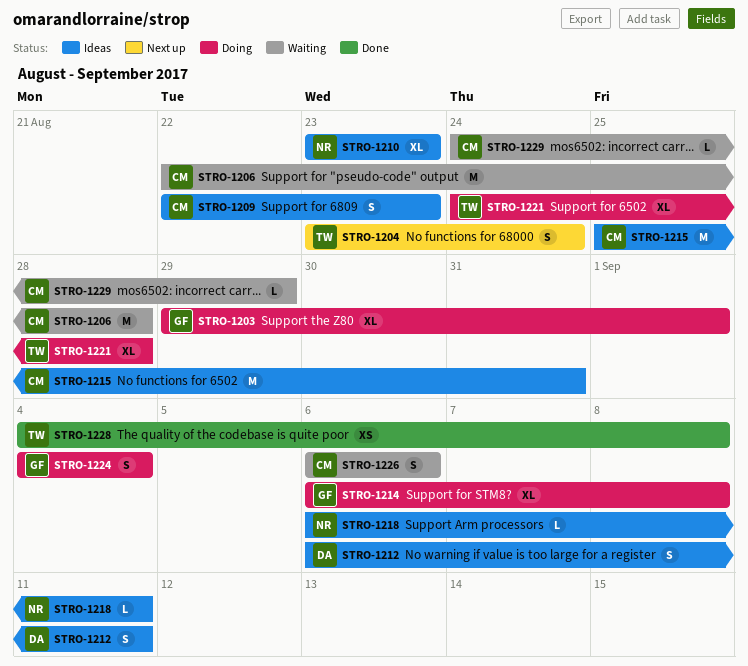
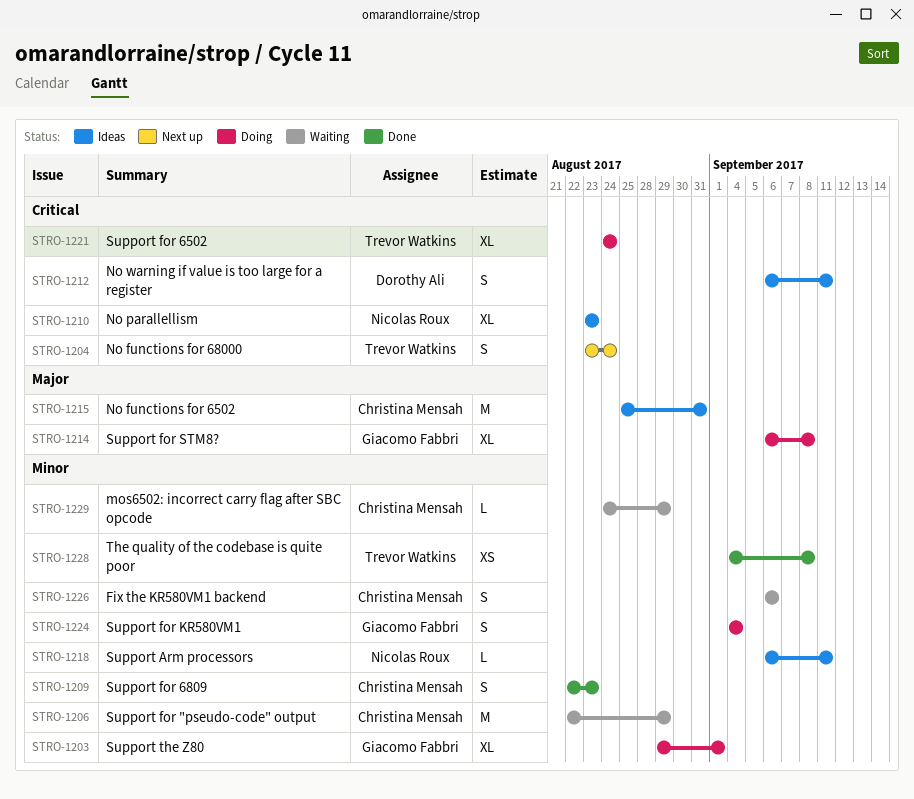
STRO-1206, due: Aug 28 -> Aug 29
STRO-1209, status: Ideas -> Done
STRO-1221, due: Aug 28 -> Aug 24

